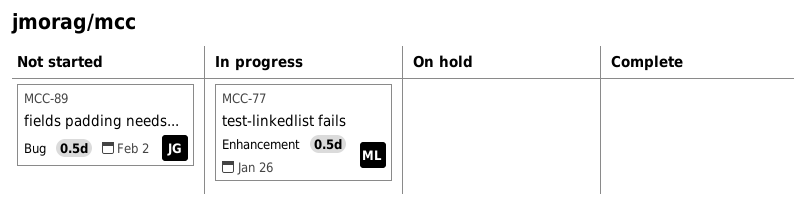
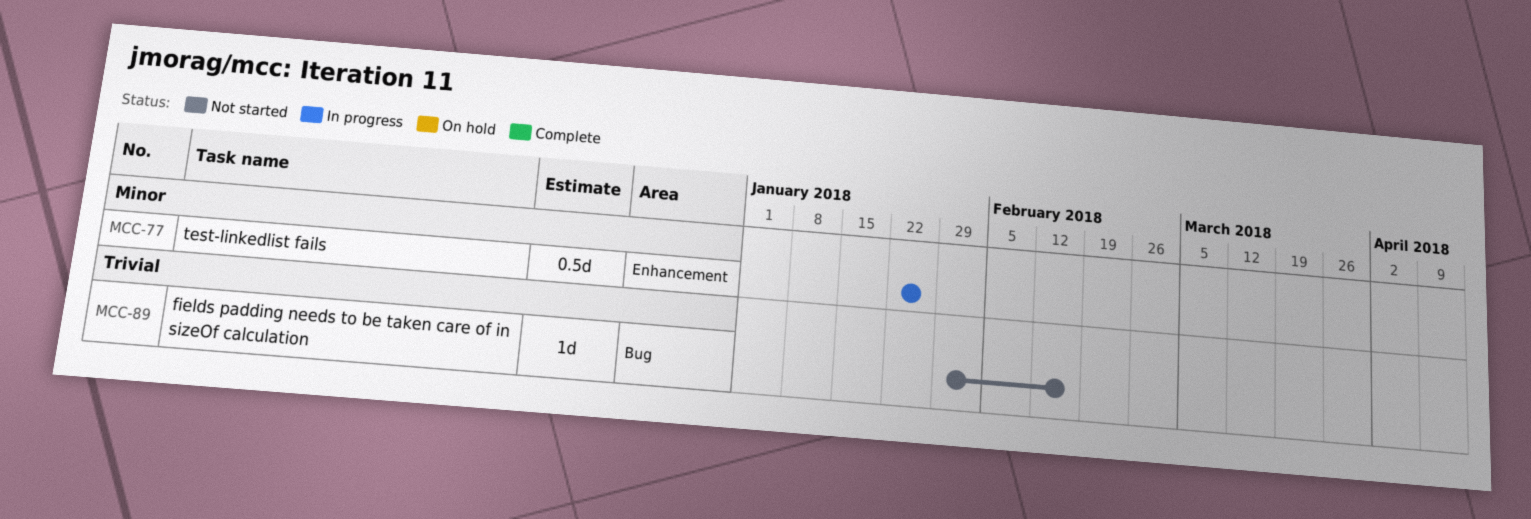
MCC-89, estimate: 0.5d -> 1d
MCC-89, due: Feb 2 -> Feb 16

